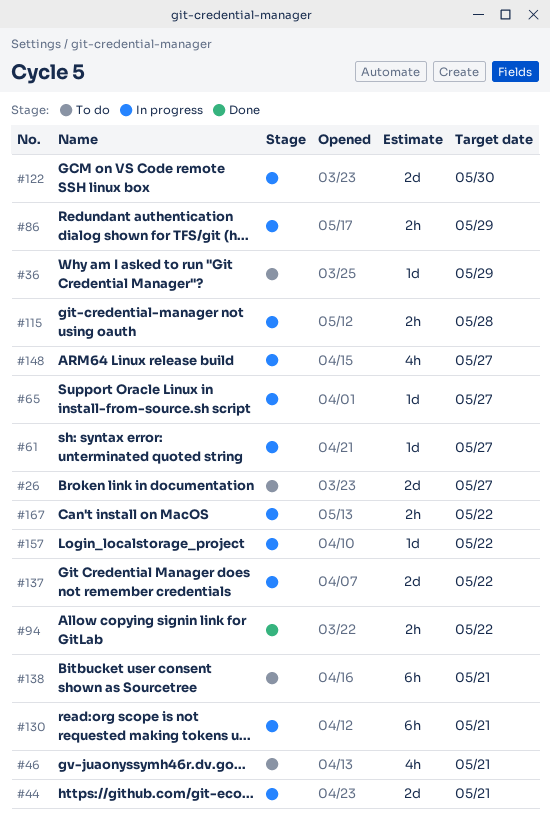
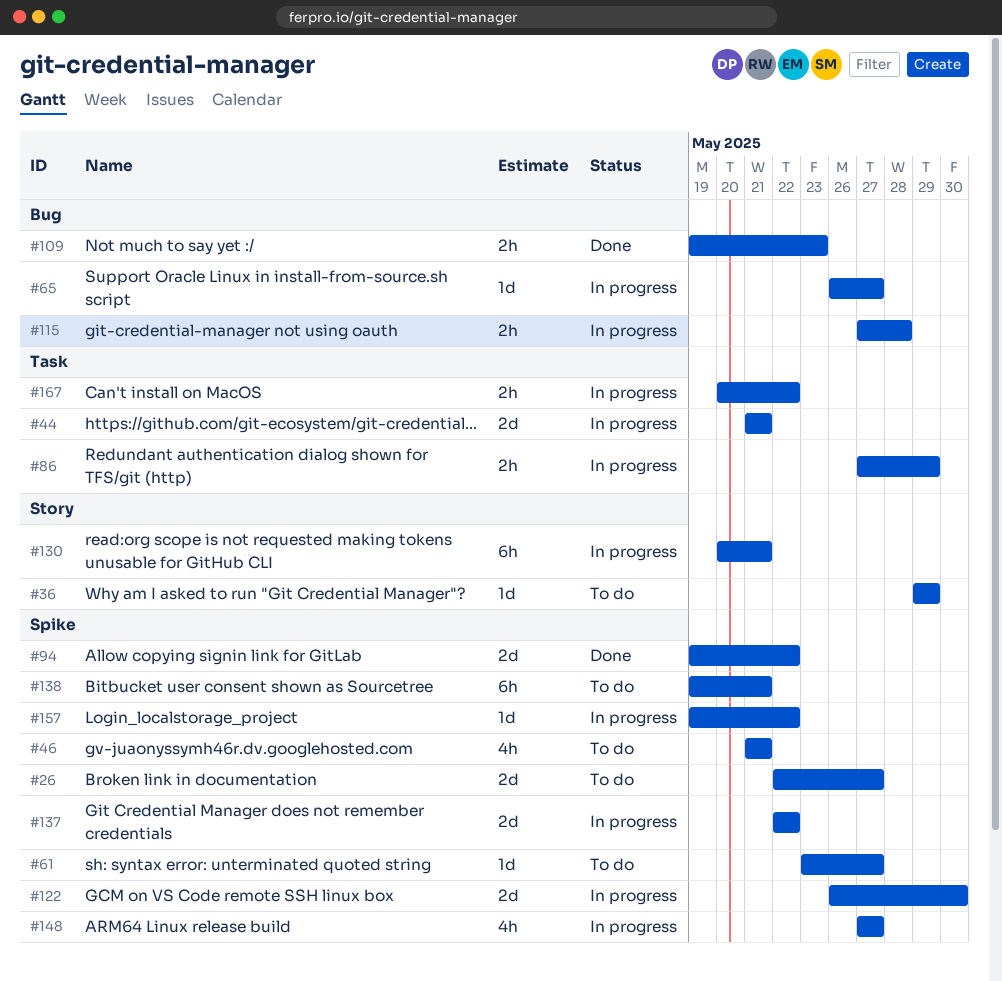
#61, status: In progress -> To do
#94, estimate: 2h -> 2d
#109: none -> present

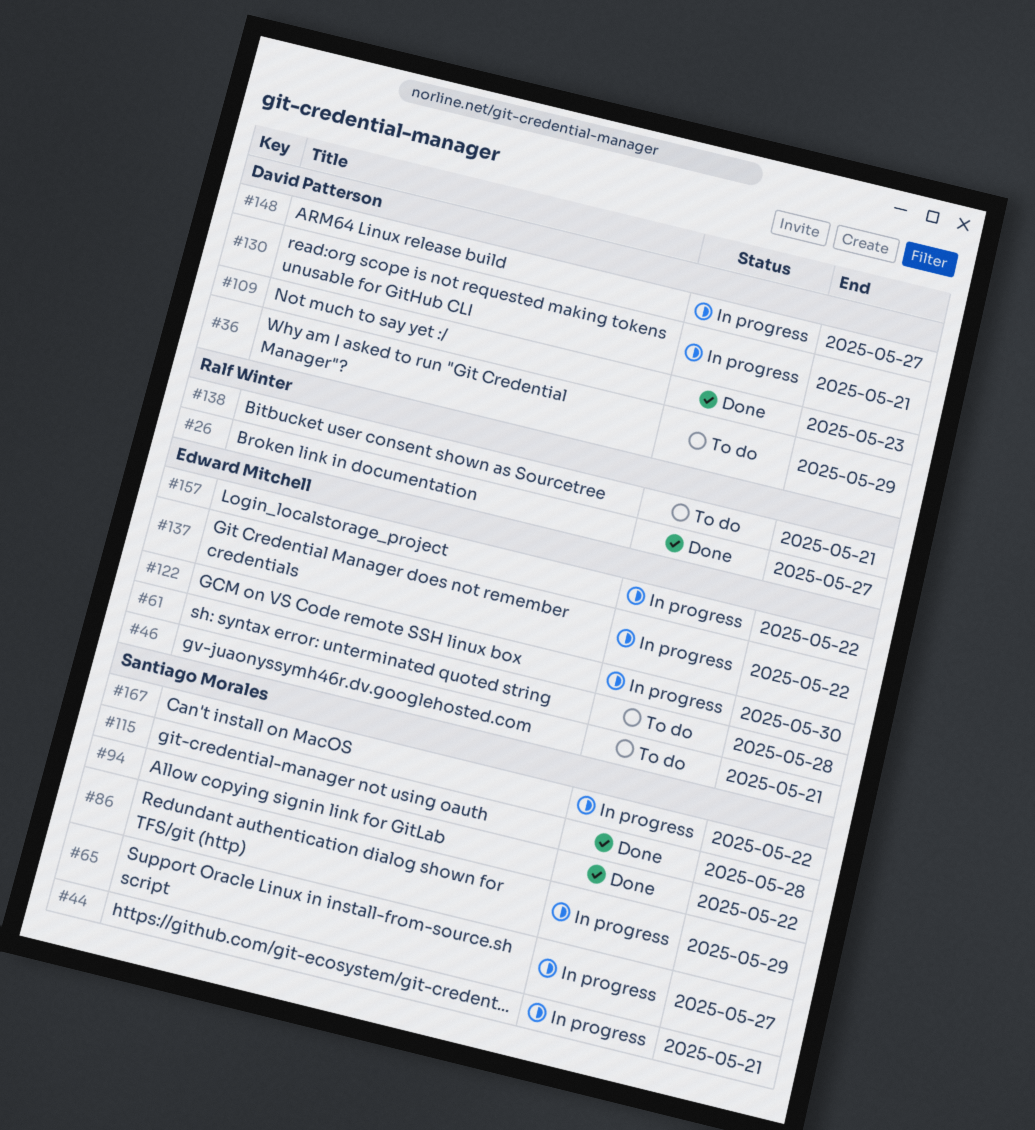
#26, status: To do -> Done
#61, due: May 27 -> May 28
#115, status: In progress -> Done

